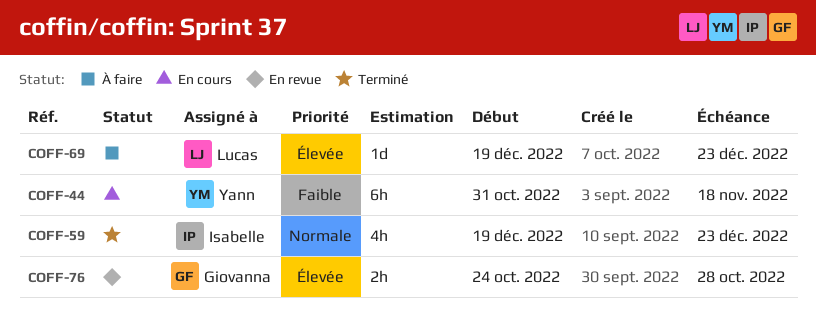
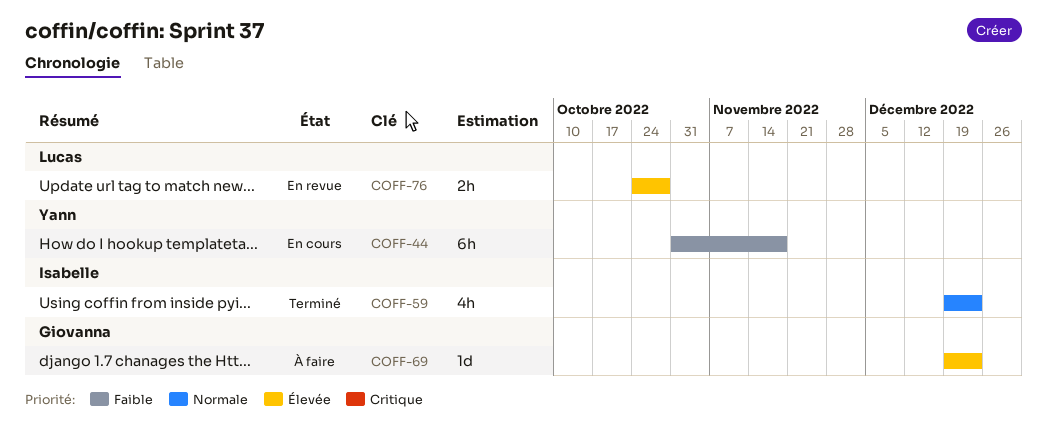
COFF-69, owner: Lucas -> Giovanna
COFF-76, owner: Giovanna -> Lucas

